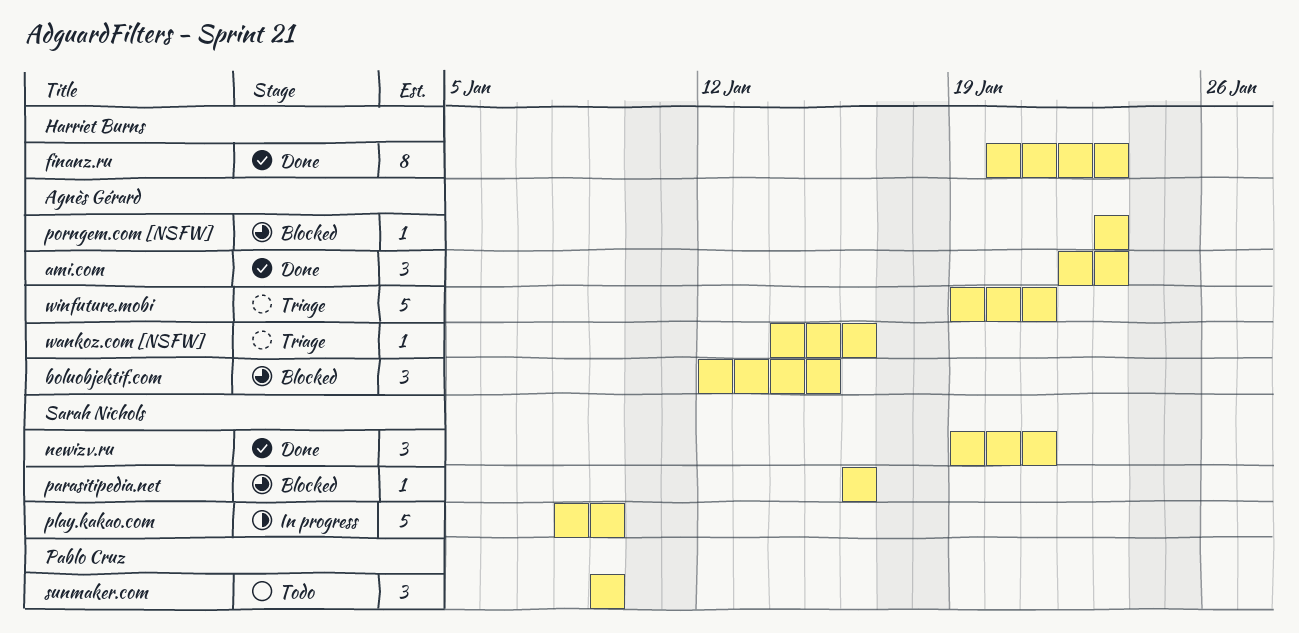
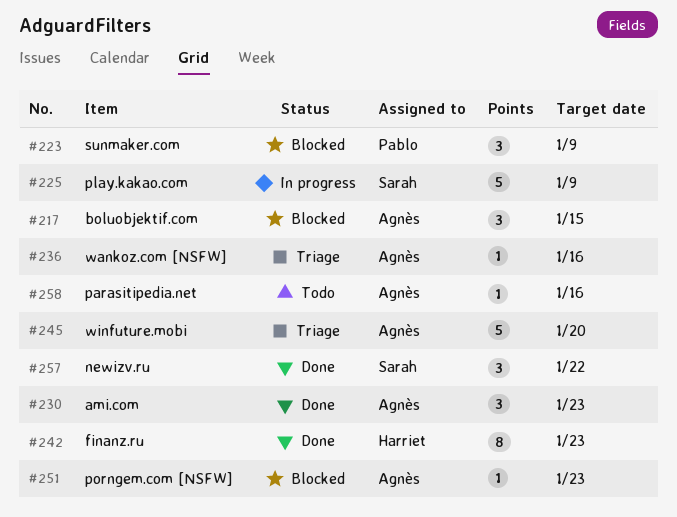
newizv.ru, due: Jan 21 -> Jan 22
parasitipedia.net, status: Blocked -> Todo
parasitipedia.net, owner: Sarah Nichols -> Agnès Gérard
sunmaker.com, status: Todo -> Blocked
winfuture.mobi, due: Jan 21 -> Jan 20

